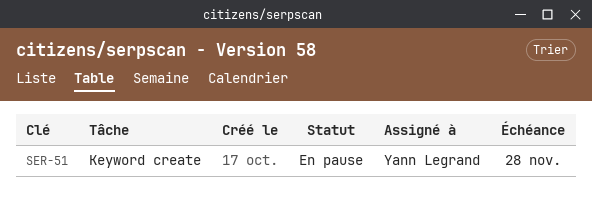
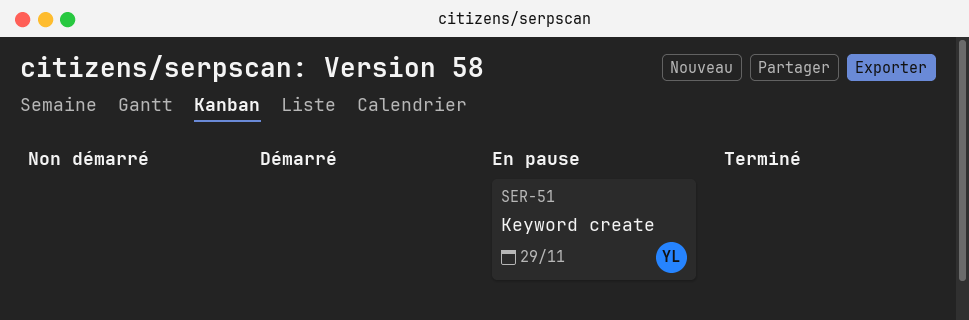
SER-51, due: Nov 28 -> Nov 29

